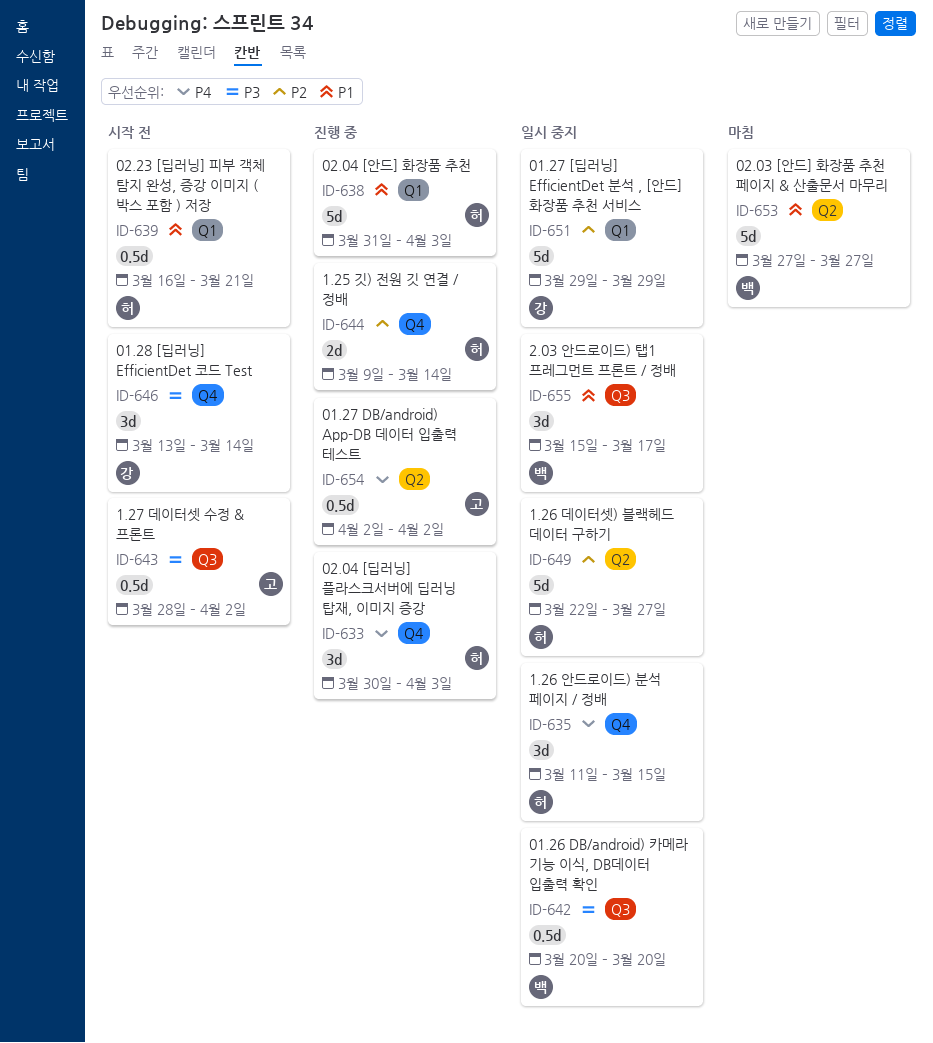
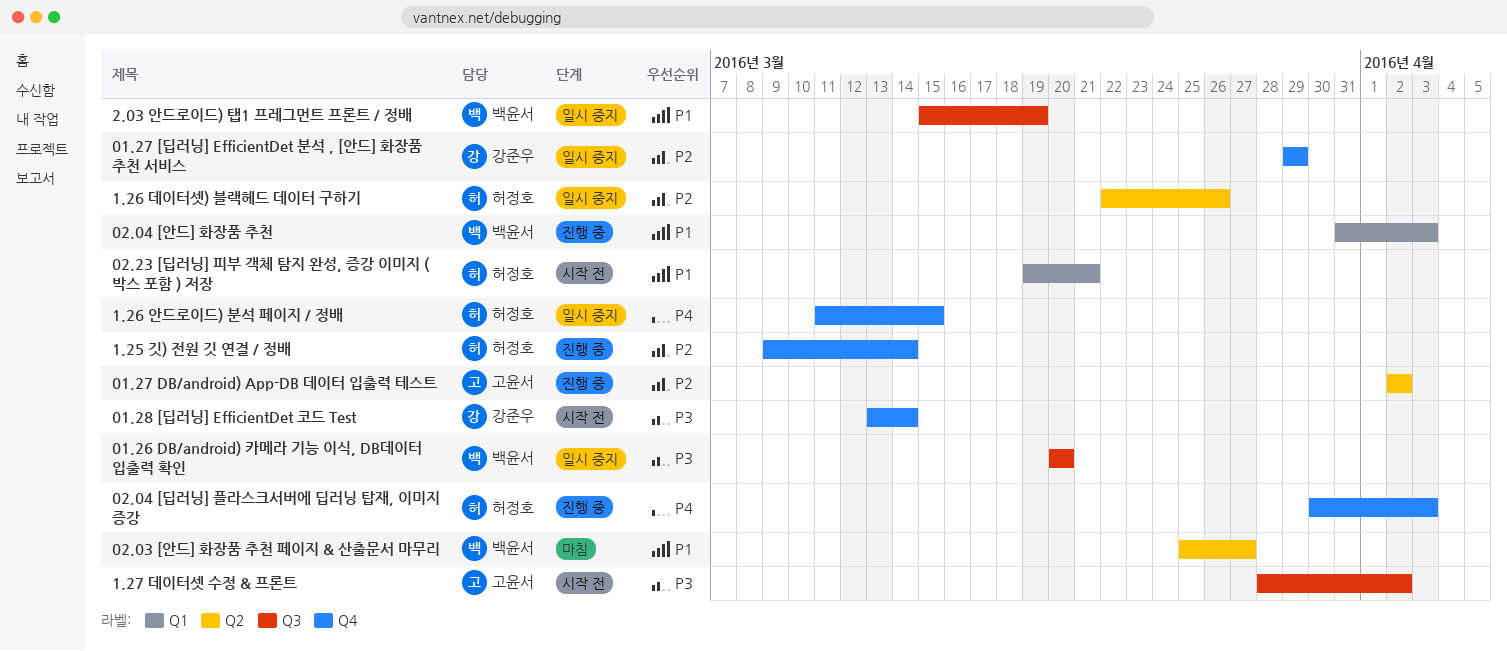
01.27 [딥러닝] EfficientDet 분석 , [안드] 화장품 추천 서비스, label: Q1 -> Q4
01.27 DB/android) App-DB 데이터 입출력 테스트, priority: P4 -> P2
02.03 [안드] 화장품 추천 페이지 & 산출문서 마무리, start: Mar 27 -> Mar 25
02.04 [안드] 화장품 추천, owner: 허정호 -> 백윤서
02.23 [딥러닝] 피부 객체 탐지 완성, 증강 이미지 ( 박스 포함 ) 저장, start: Mar 16 -> Mar 19
1.26 데이터셋) 블랙헤드 데이터 구하기, due: Mar 27 -> Mar 26
2.03 안드로이드) 탭1 프레그먼트 프론트 / 정배, due: Mar 17 -> Mar 19

